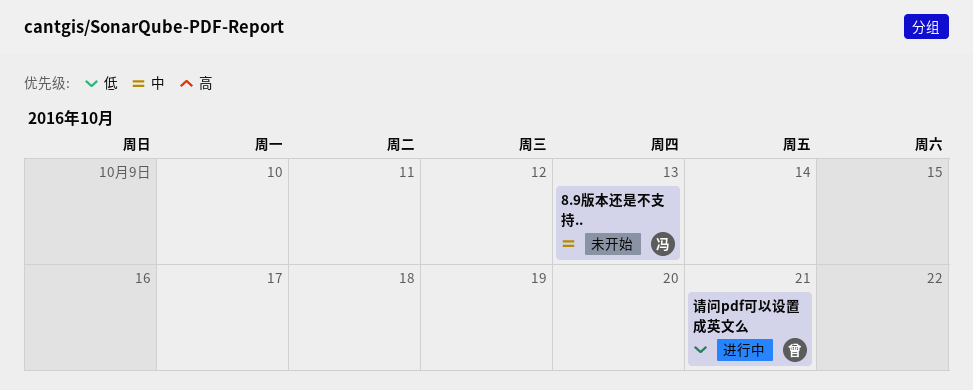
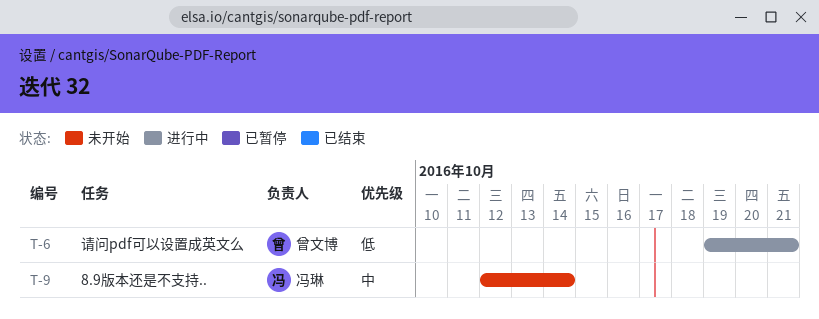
8.9版本还是不支持.., due: Oct 13 -> Oct 14

